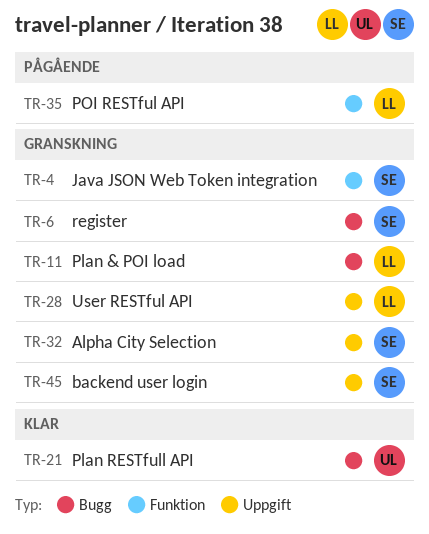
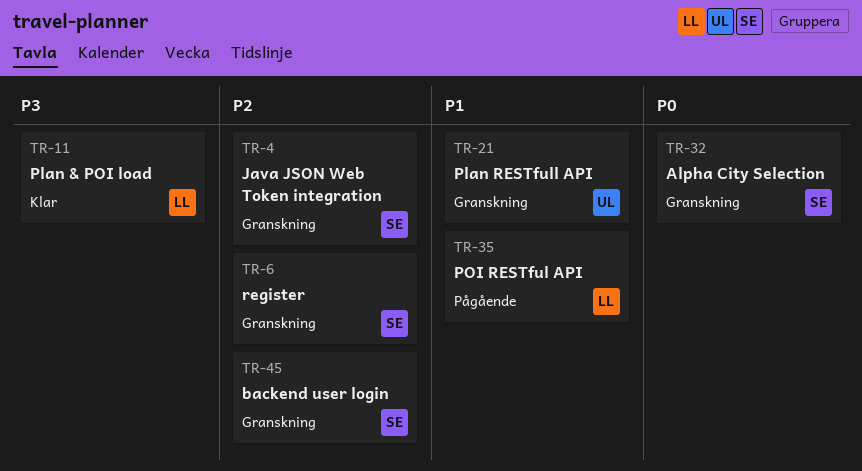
TR-11, status: Granskning -> Klar
TR-21, status: Klar -> Granskning
TR-28: present -> none

